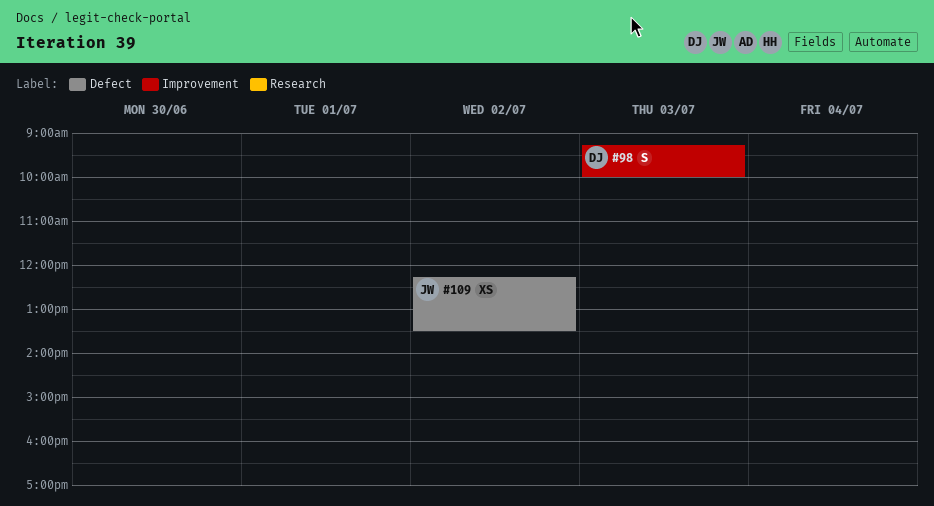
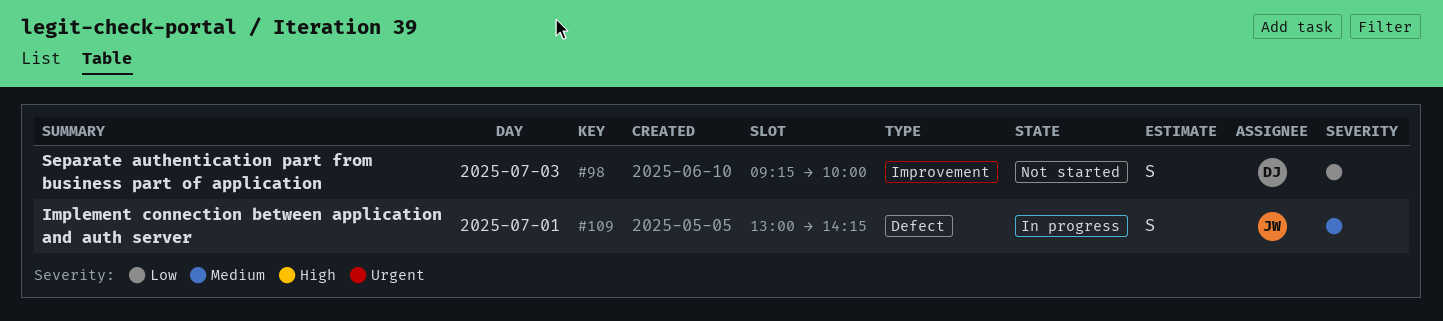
#109, estimate: XS -> S
#109, day: Jul 2 -> Jul 1
#109, begins: 12:15 -> 13:00
#109, ends: 13:30 -> 14:15

